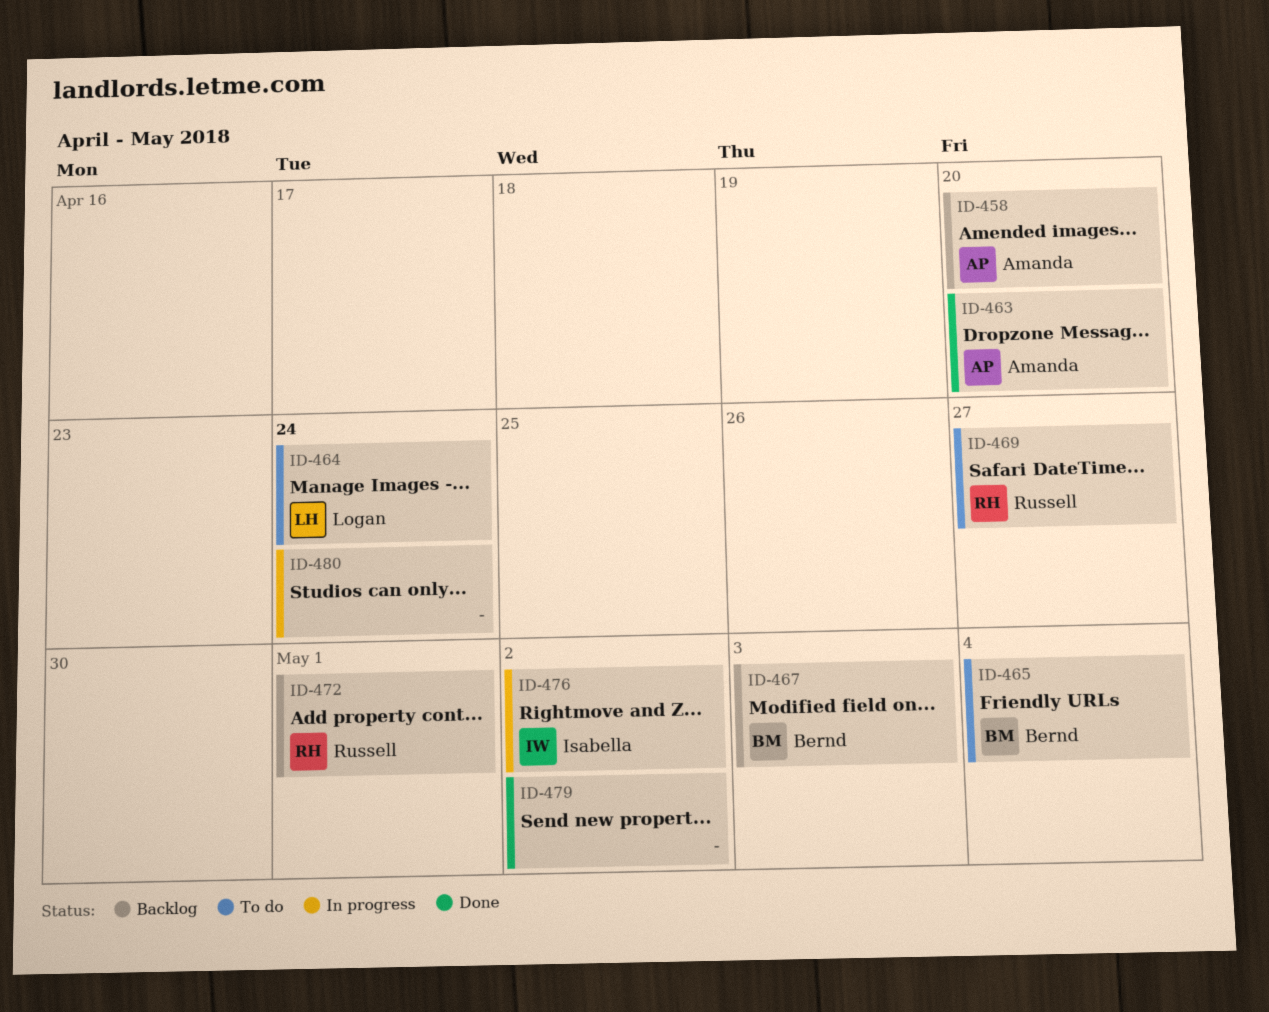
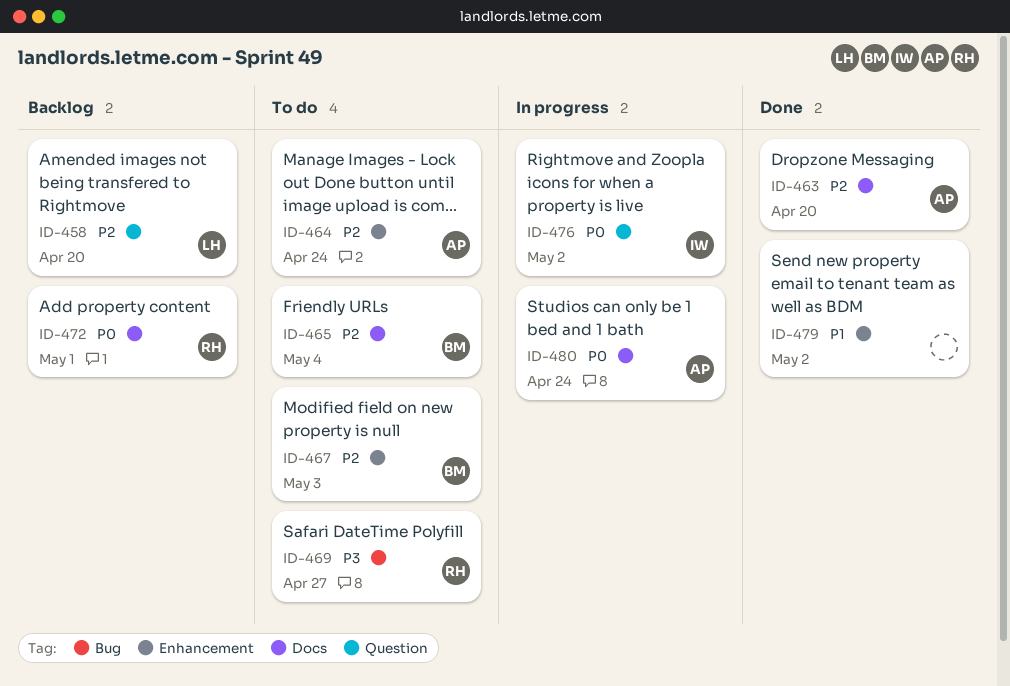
ID-458, owner: Amanda -> Logan
ID-464, owner: Logan -> Amanda
ID-467, status: Backlog -> To do
ID-480, owner: none -> Amanda

